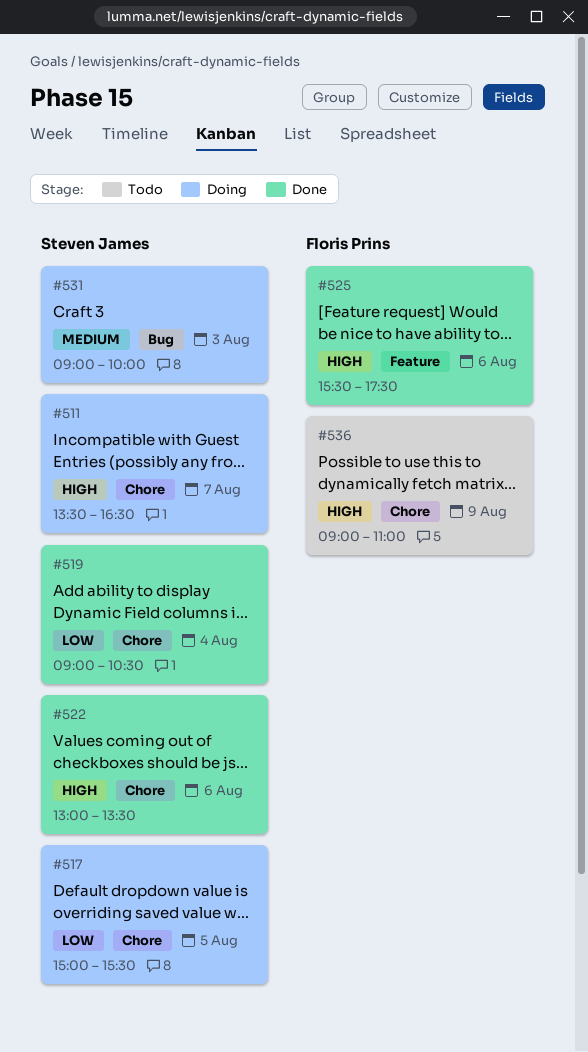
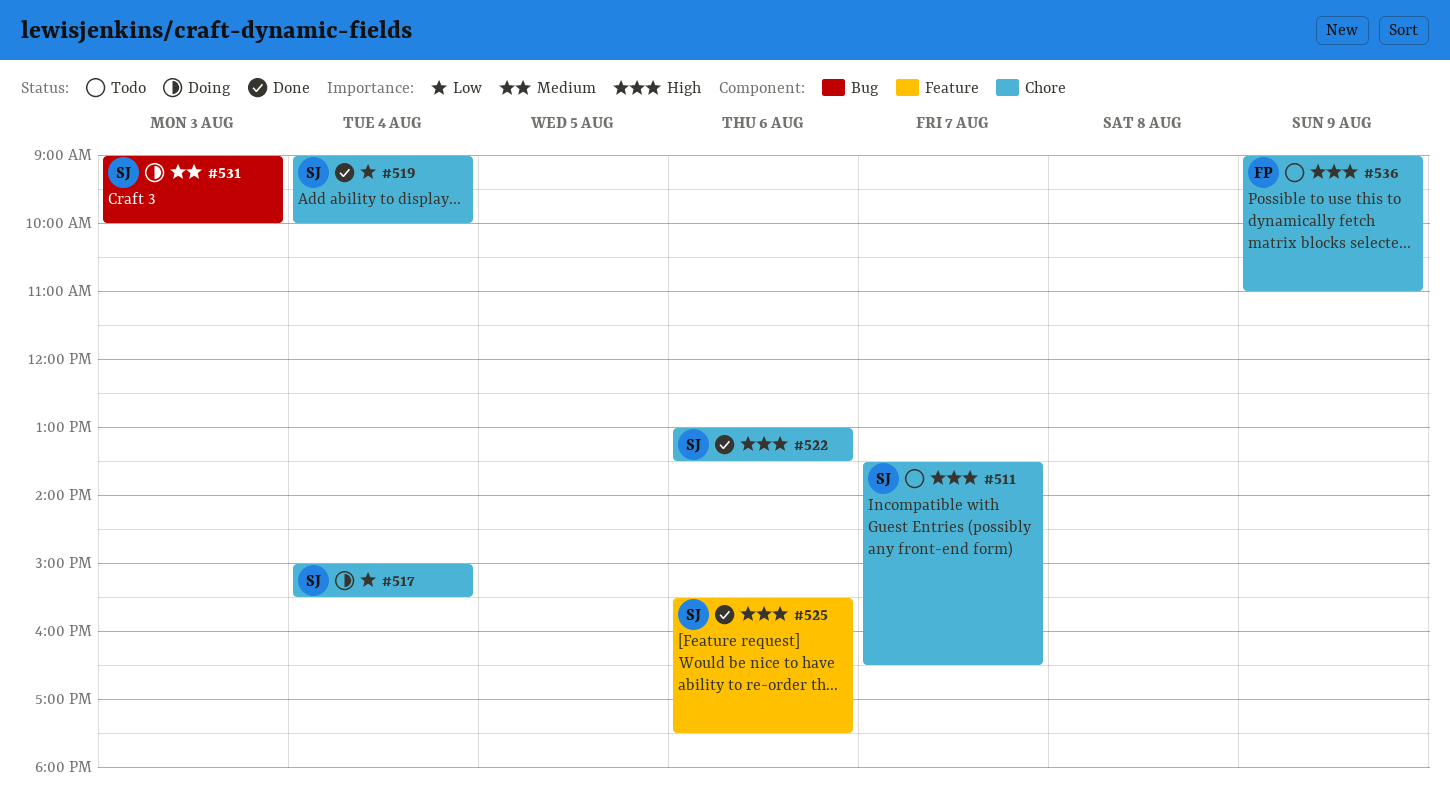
#511, status: Doing -> Todo
#517, day: Aug 5 -> Aug 4
#519, ends: 10:30 -> 10:00
#525, owner: Floris Prins -> Steven James

